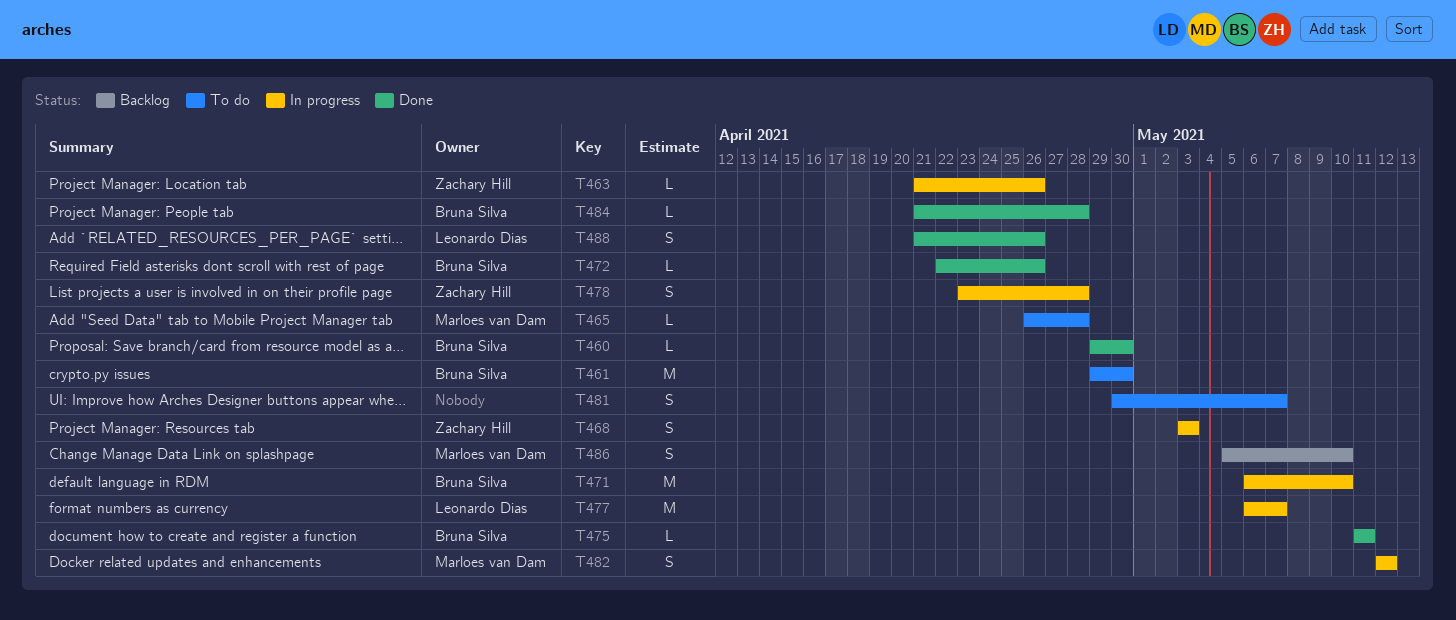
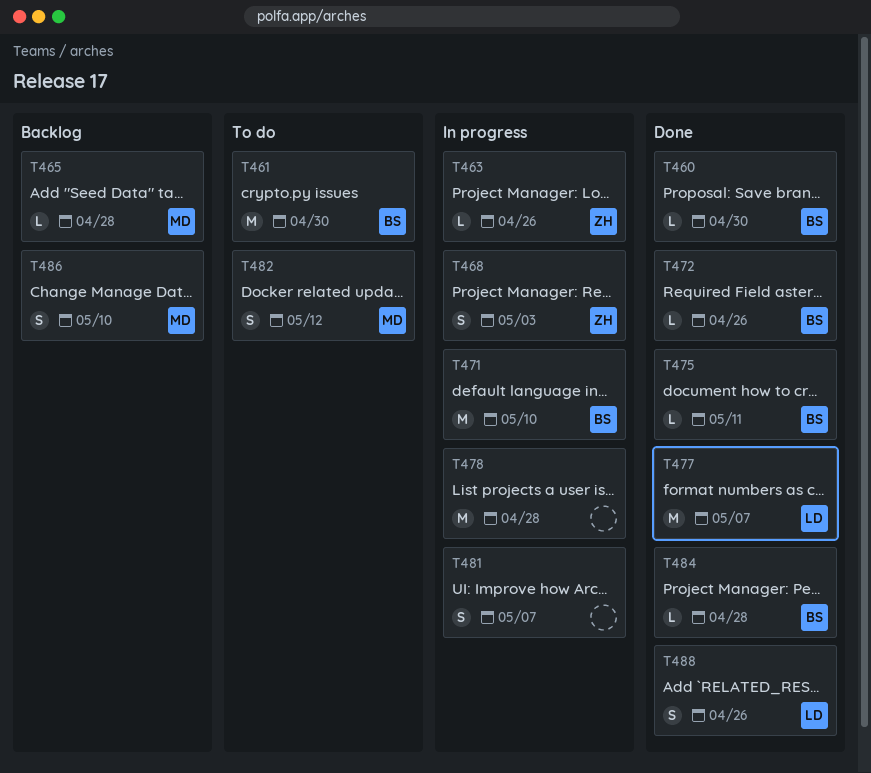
T465, status: To do -> Backlog
T477, status: In progress -> Done
T478, owner: Zachary Hill -> none
T478, estimate: S -> M
T481, status: To do -> In progress
T482, status: In progress -> To do

